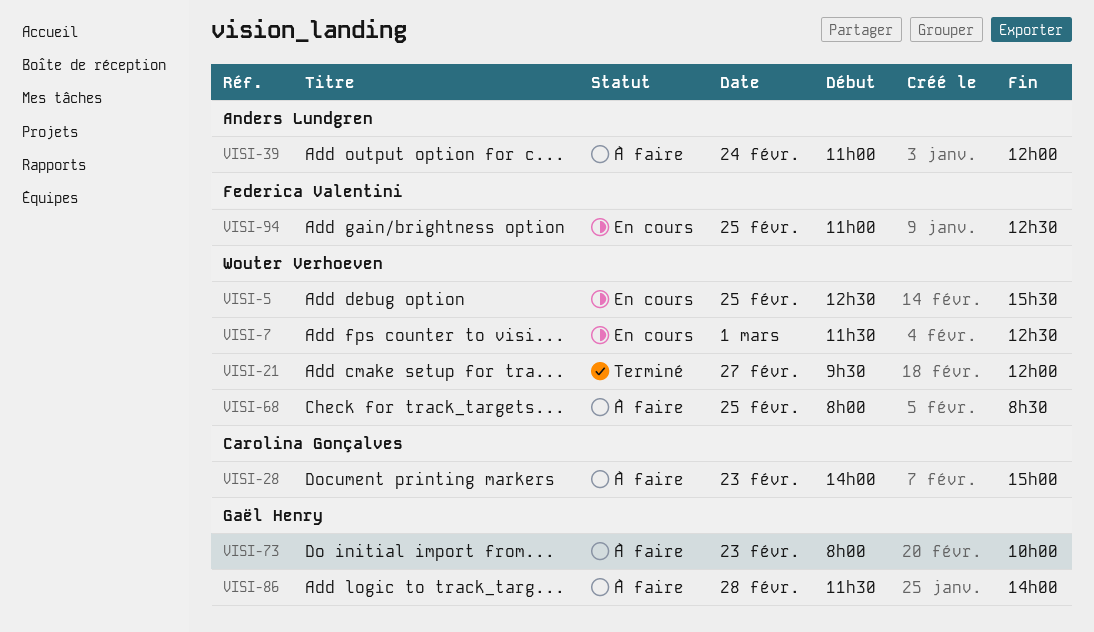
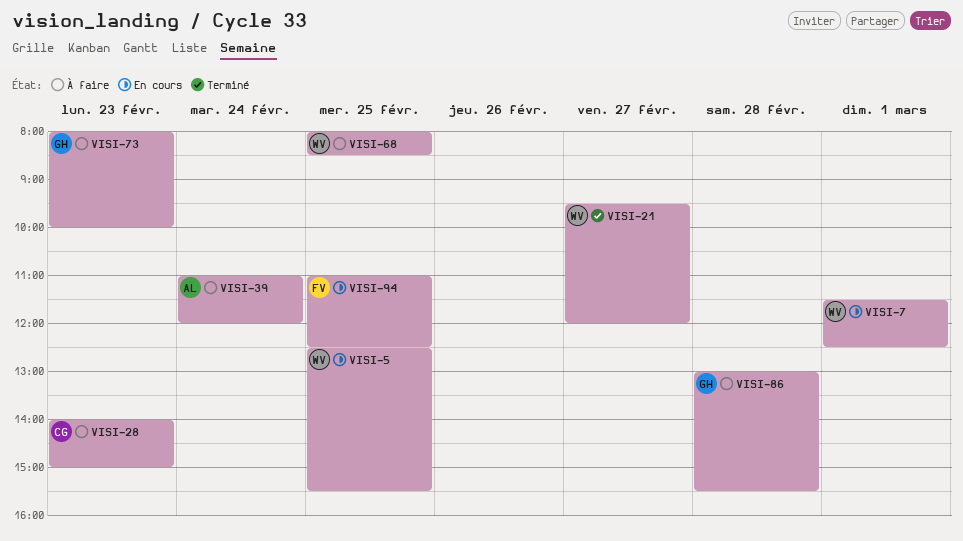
VISI-86, begins: 11:30 -> 13:00
VISI-86, ends: 14:00 -> 15:30

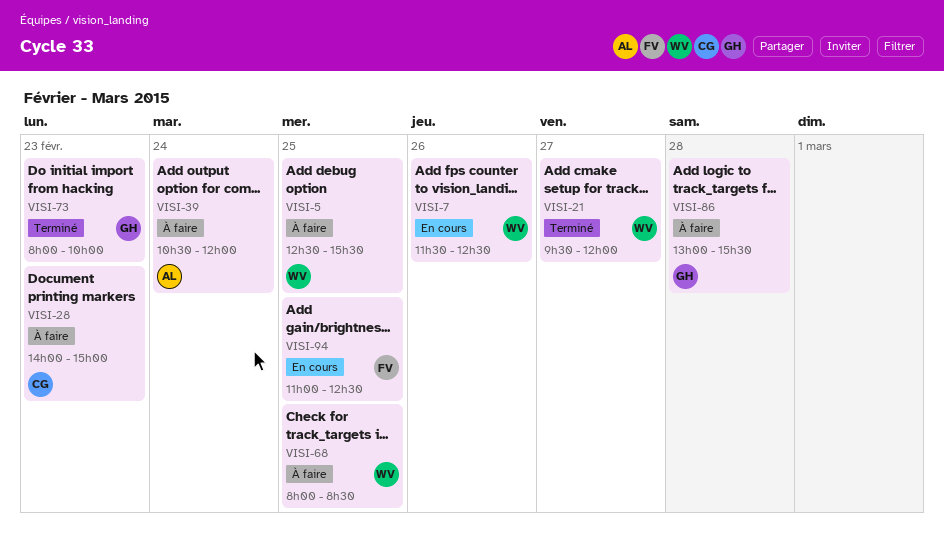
VISI-5, status: En cours -> À faire
VISI-7, day: Mar 1 -> Feb 26
VISI-39, begins: 11:00 -> 10:30
VISI-73, status: À faire -> Terminé

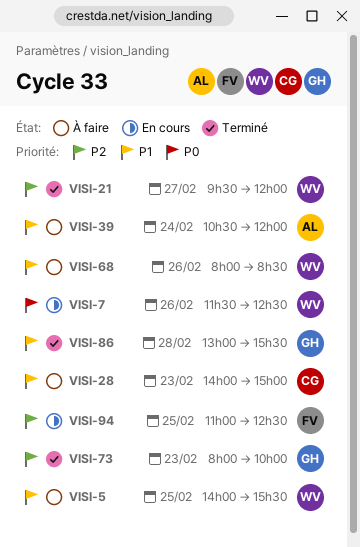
VISI-5, begins: 12:30 -> 14:00
VISI-68, day: Feb 25 -> Feb 26
VISI-86, status: À faire -> Terminé

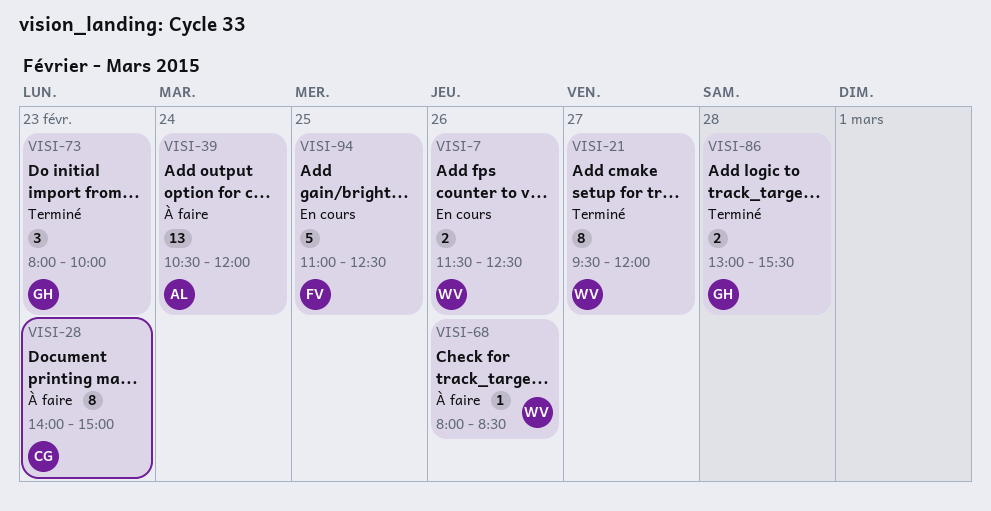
VISI-5: present -> none

